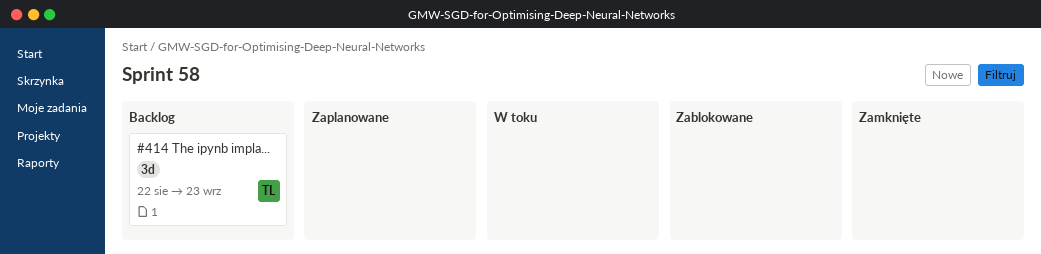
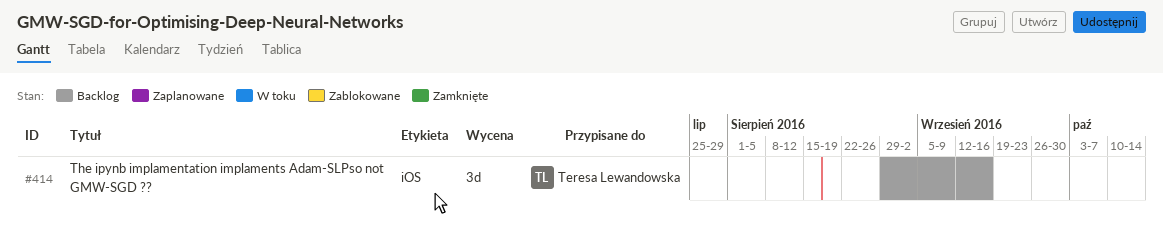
#414, start: Aug 22 -> Aug 29
#414, due: Sep 23 -> Sep 16

